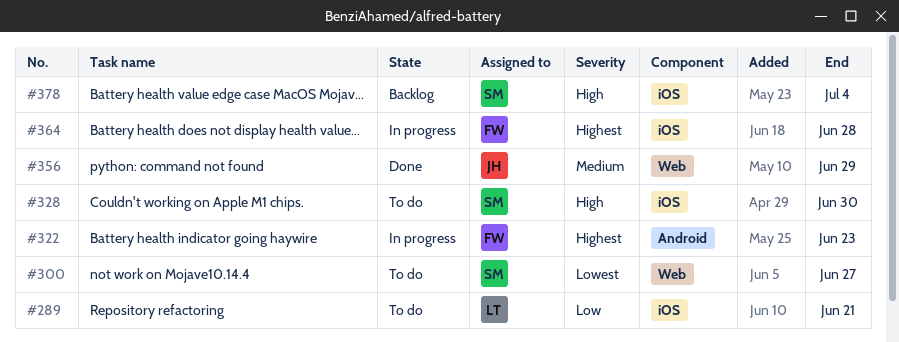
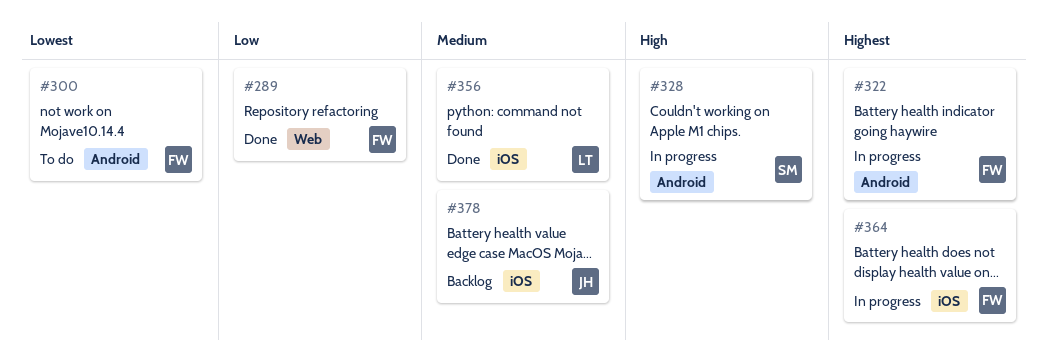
#289, status: To do -> Done
#289, owner: LT -> FW
#289, label: iOS -> Web
#300, owner: SM -> FW
#300, label: Web -> Android
#328, status: To do -> In progress
#328, label: iOS -> Android
#356, owner: JH -> LT
#356, label: Web -> iOS
#378, owner: SM -> JH
#378, priority: High -> Medium

